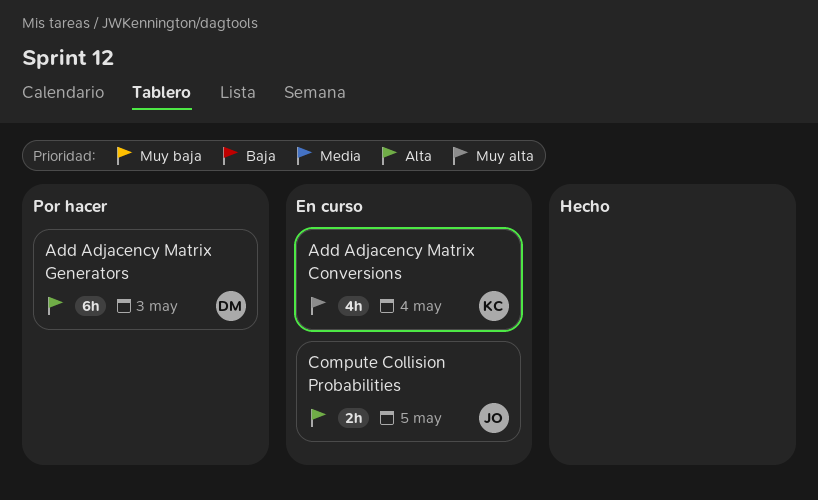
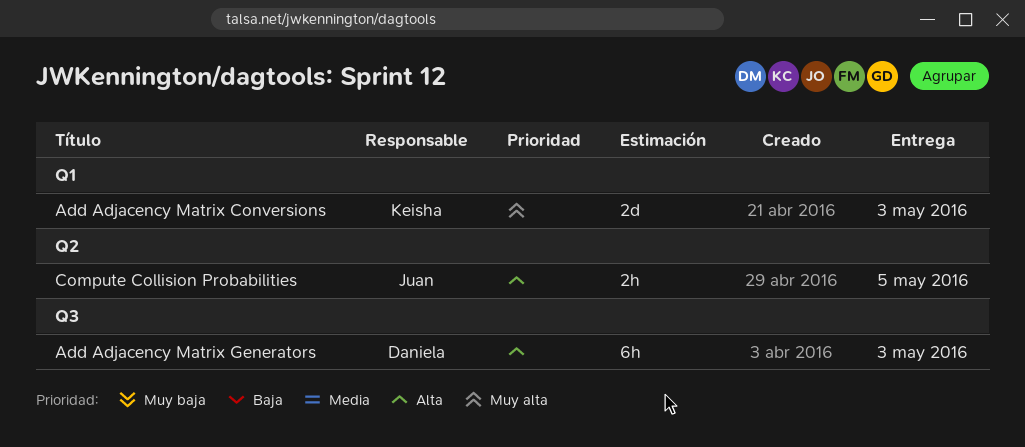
Add Adjacency Matrix Conversions, estimate: 4h -> 2d
Add Adjacency Matrix Conversions, due: May 4 -> May 3

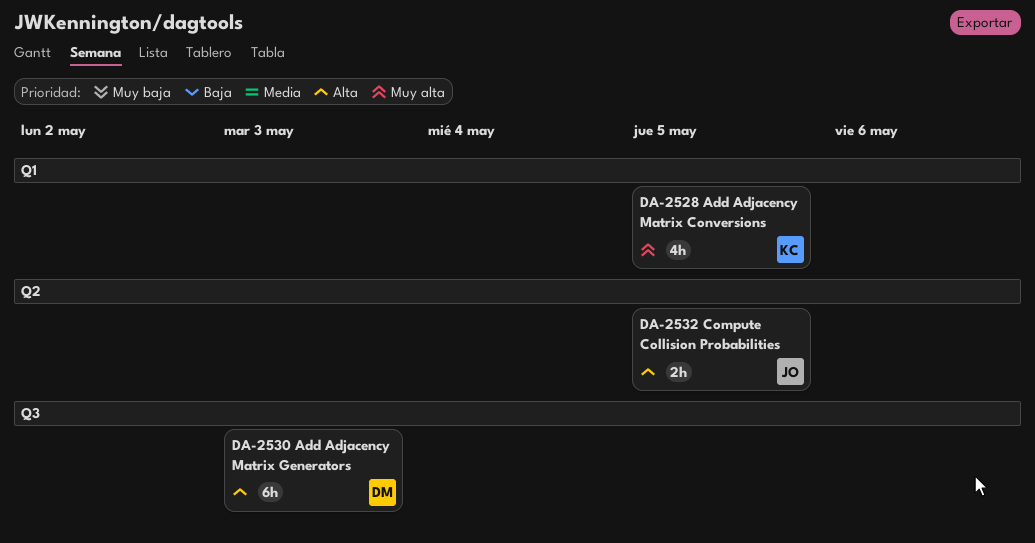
Add Adjacency Matrix Conversions, estimate: 2d -> 4h
Add Adjacency Matrix Conversions, due: May 3 -> May 5

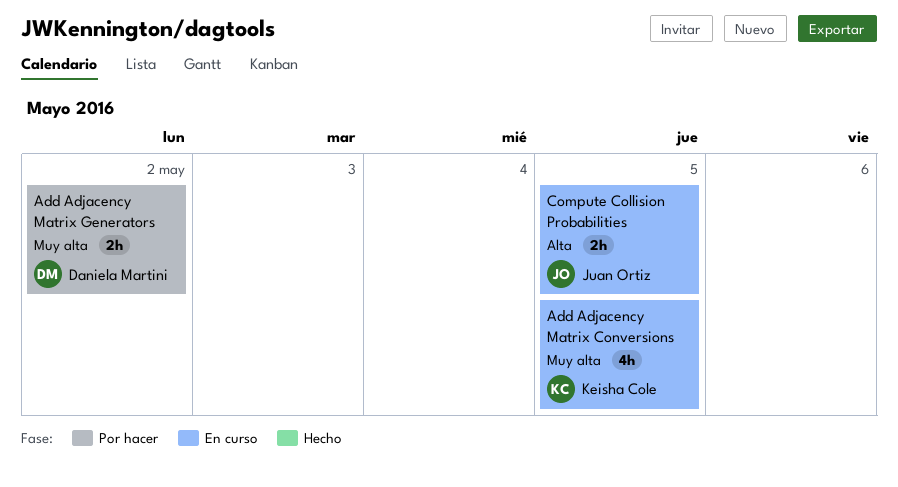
Add Adjacency Matrix Generators, priority: Alta -> Muy alta
Add Adjacency Matrix Generators, estimate: 6h -> 2h
Add Adjacency Matrix Generators, due: May 3 -> May 2

